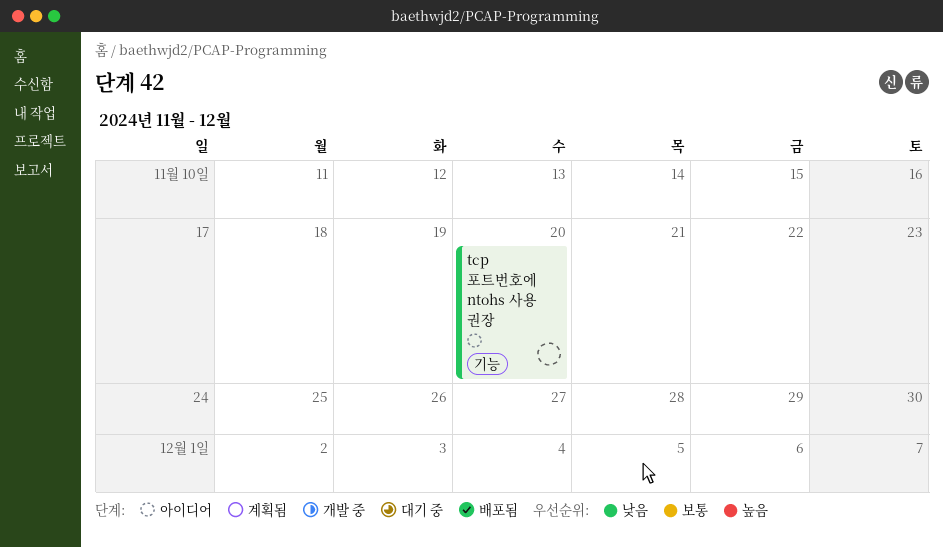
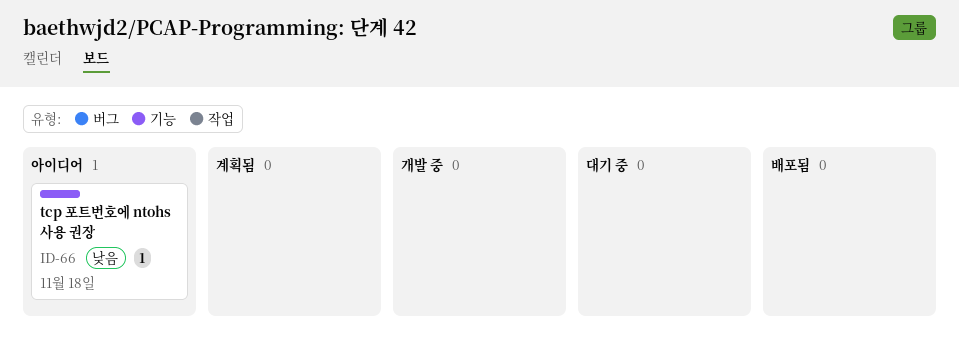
tcp 포트번호에 ntohs 사용 권장, due: Nov 20 -> Nov 18

